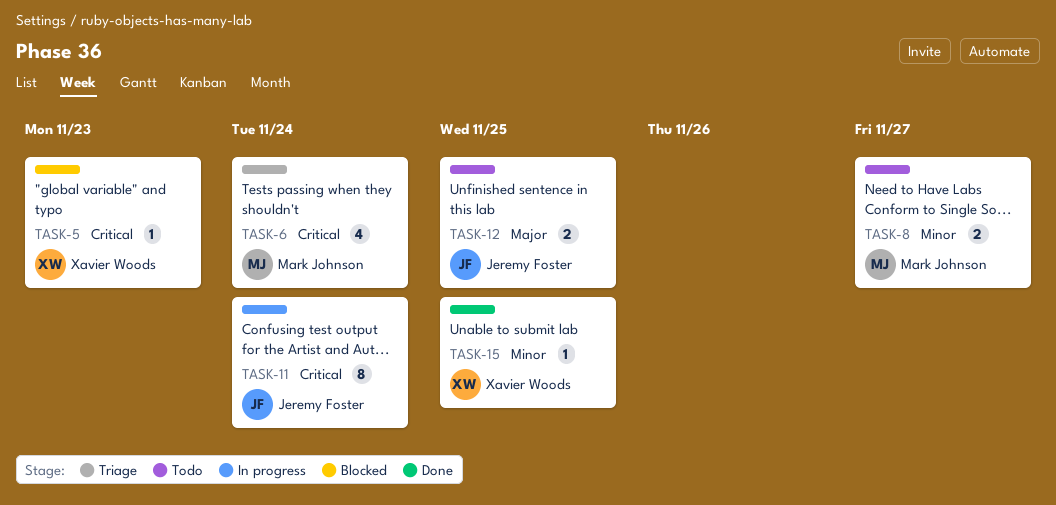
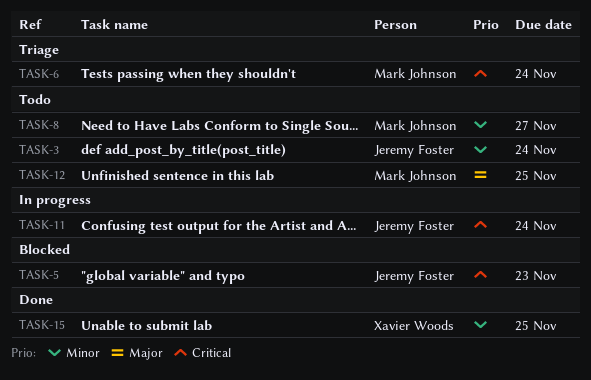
TASK-3: none -> present
TASK-5, owner: Xavier Woods -> Jeremy Foster
TASK-12, owner: Jeremy Foster -> Mark Johnson

